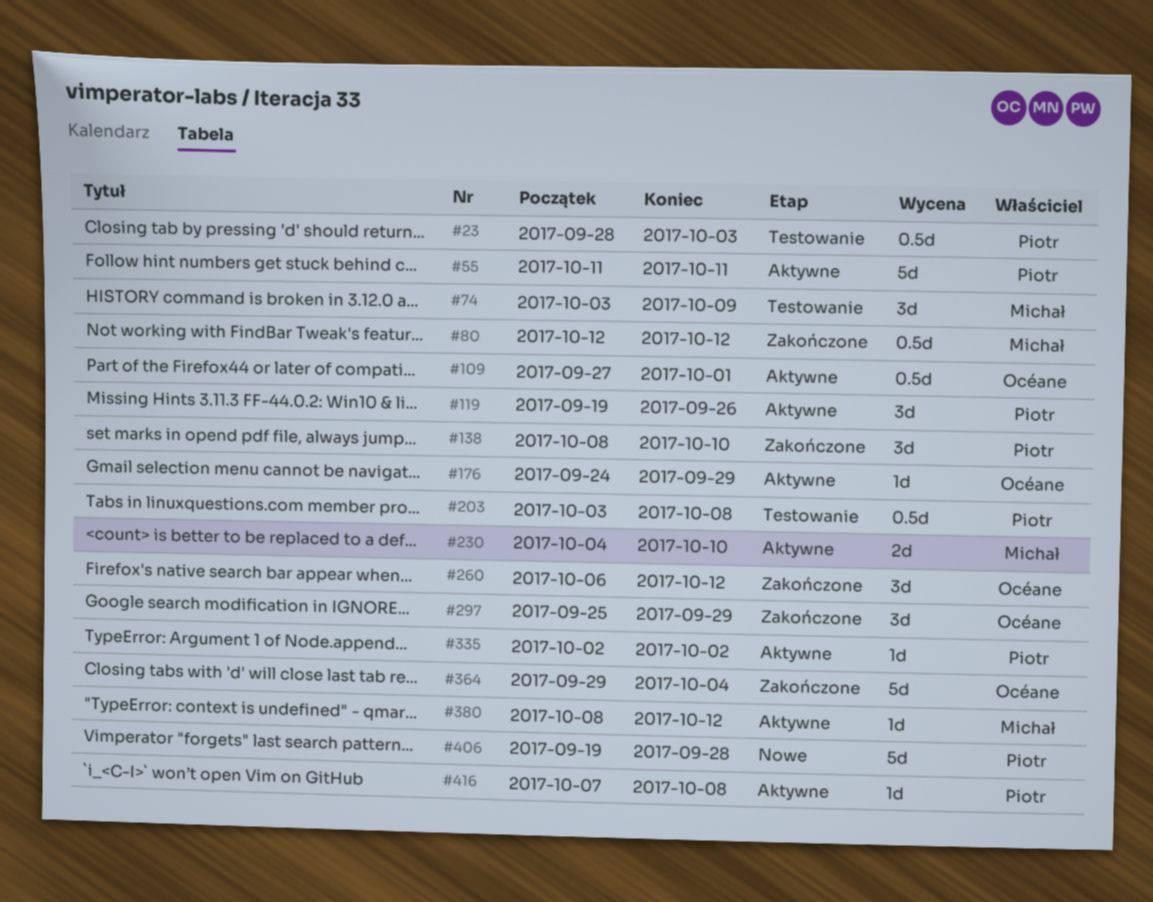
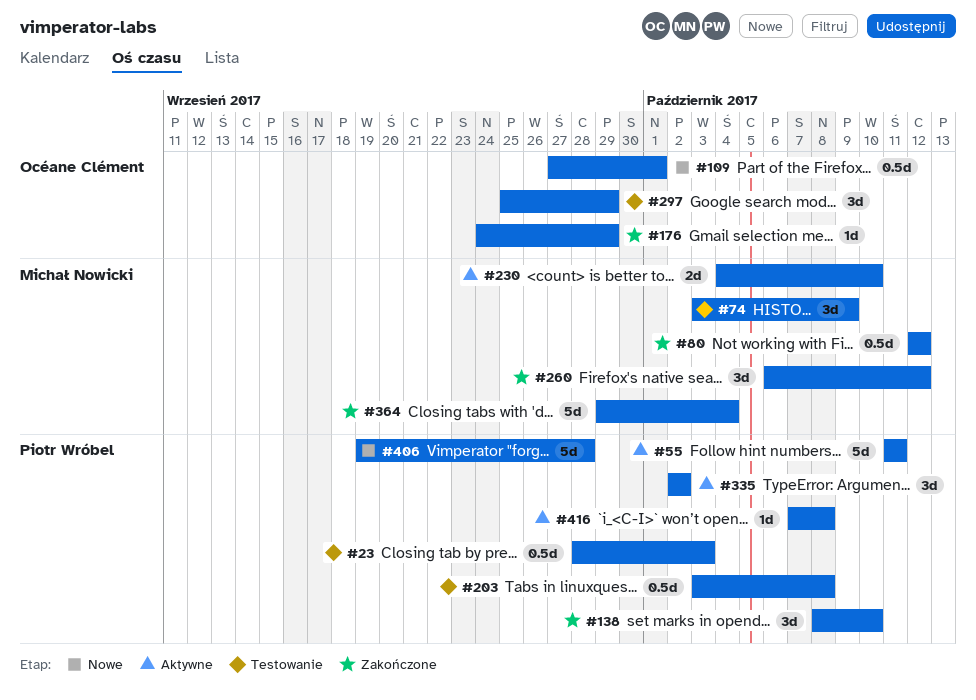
#109, status: Aktywne -> Nowe
#119: present -> none
#176, status: Aktywne -> Zakończone
#260, owner: Océane Clément -> Michał Nowicki
#297, status: Zakończone -> Testowanie
#335, estimate: 1d -> 3d
#364, owner: Océane Clément -> Michał Nowicki
#380: present -> none

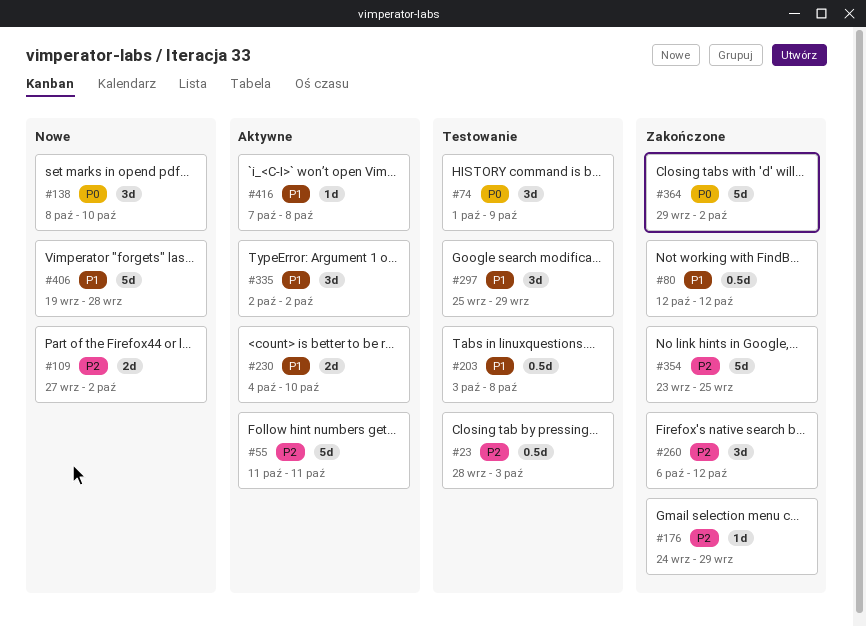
#74, start: Oct 3 -> Oct 1
#109, estimate: 0.5d -> 2d
#109, due: Oct 1 -> Oct 2
#138, status: Zakończone -> Nowe
#354: none -> present
#364, due: Oct 4 -> Oct 2

